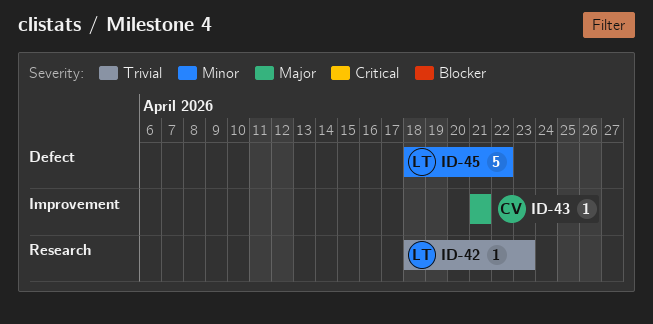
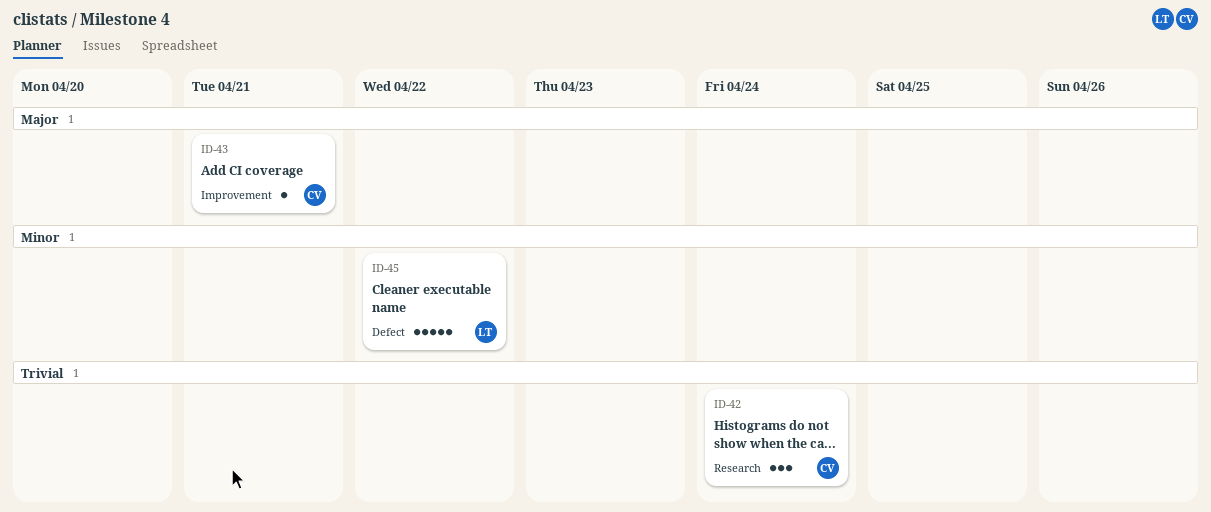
ID-42, owner: LT -> CV
ID-42, estimate: 1 -> 3
ID-42, due: Apr 23 -> Apr 24

